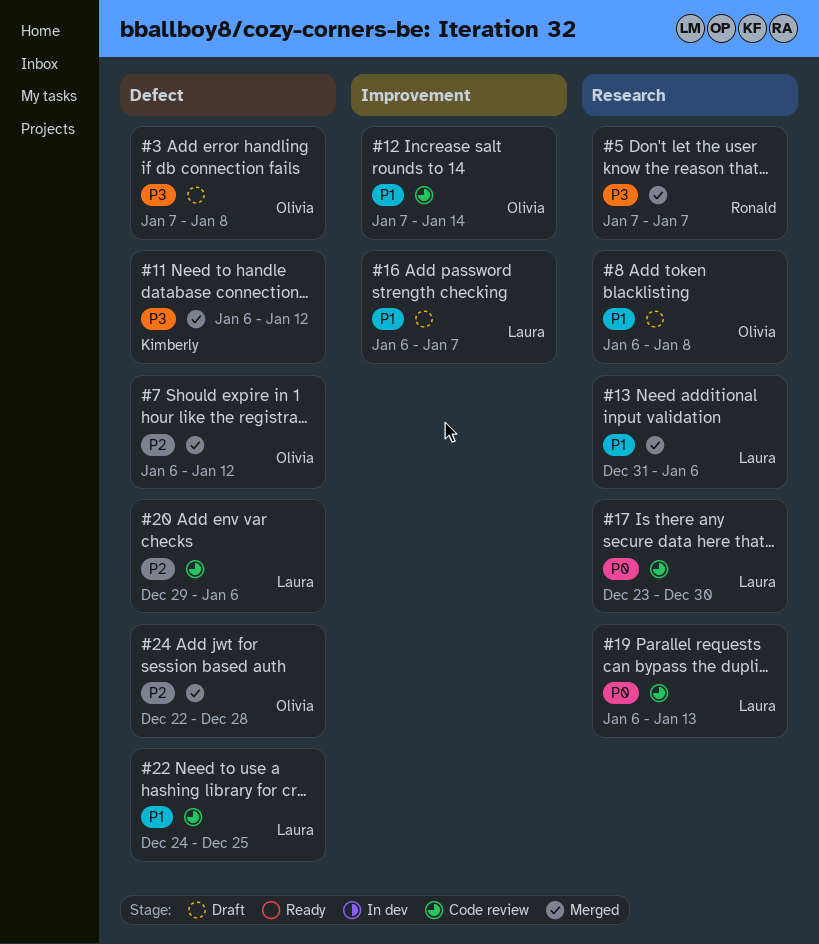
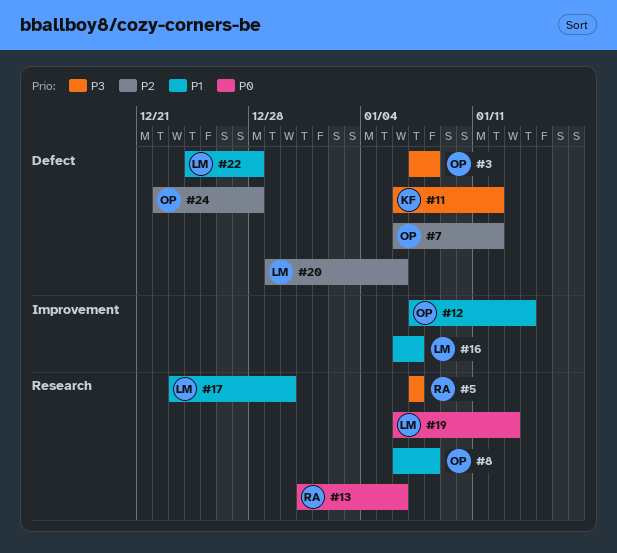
#13, owner: Laura -> Ronald
#13, priority: P1 -> P0
#17, priority: P0 -> P1
#22, due: Dec 25 -> Dec 28

